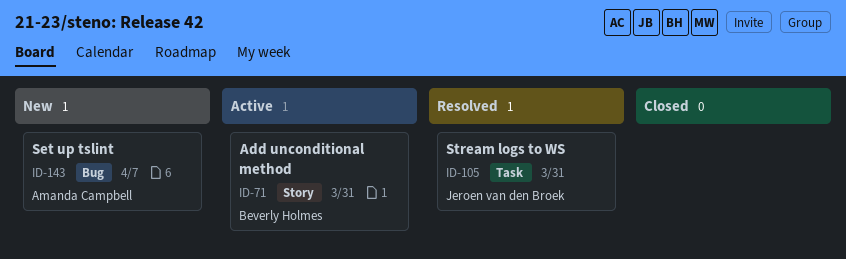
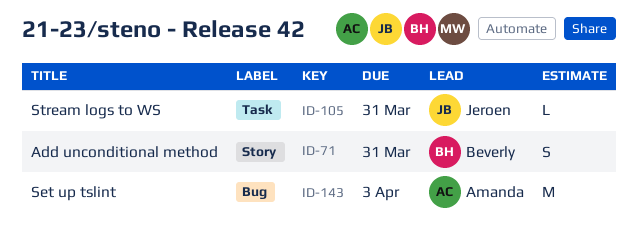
ID-143, due: Apr 7 -> Apr 3

